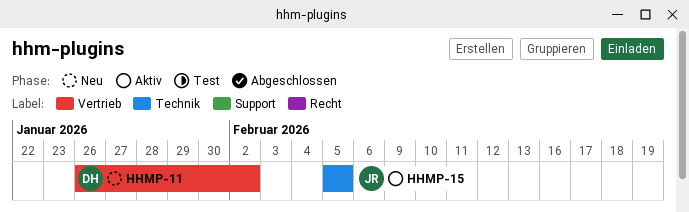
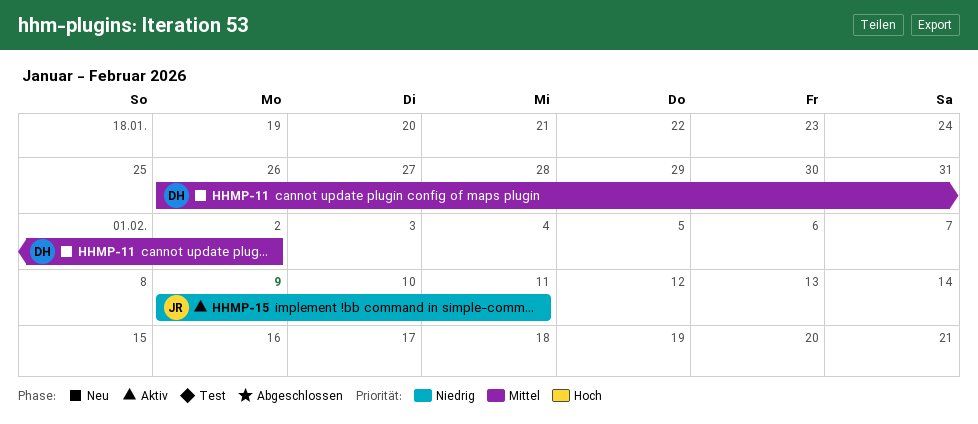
HHMP-15, start: Feb 5 -> Feb 9
HHMP-15, due: Feb 5 -> Feb 11

